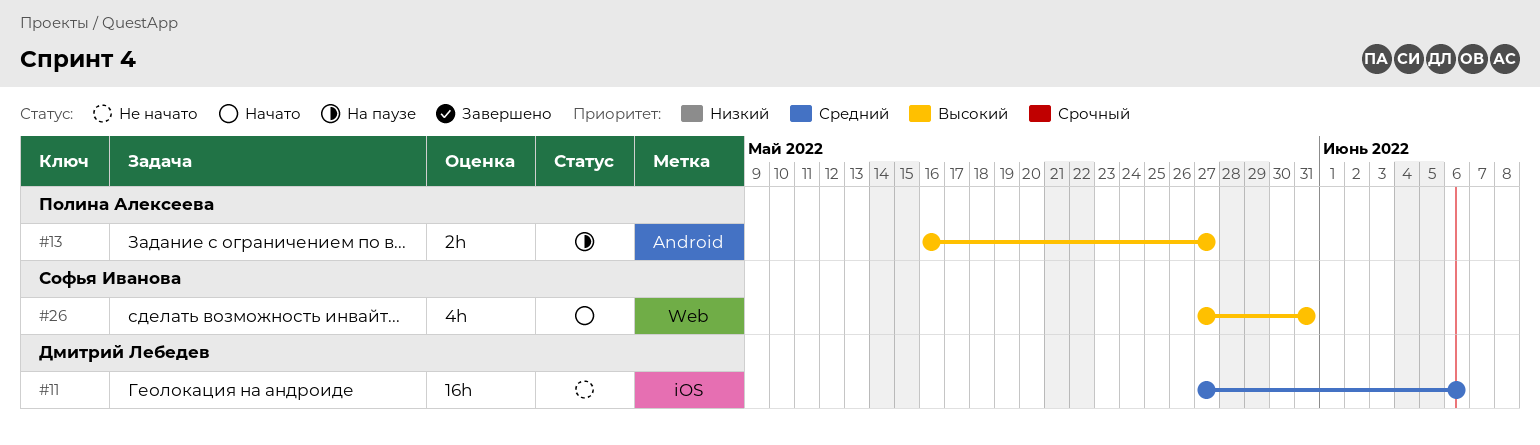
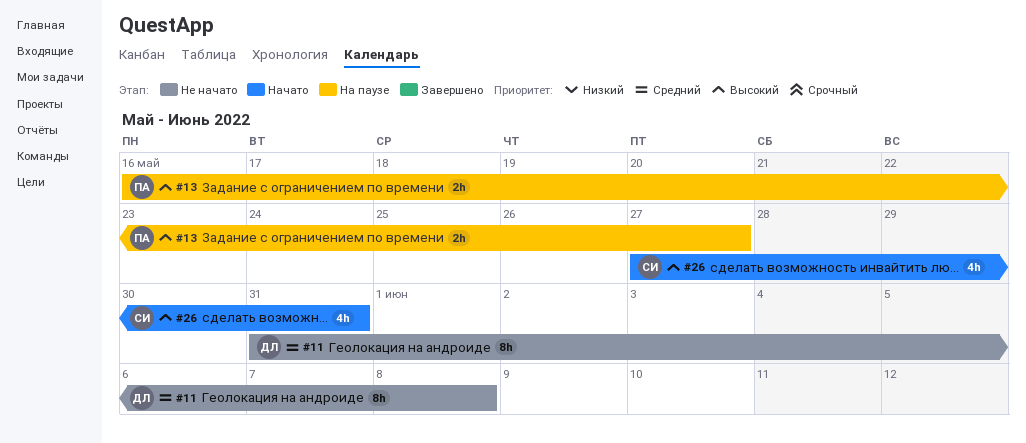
#11, estimate: 16h -> 8h
#11, start: May 27 -> May 31
#11, due: Jun 6 -> Jun 8

